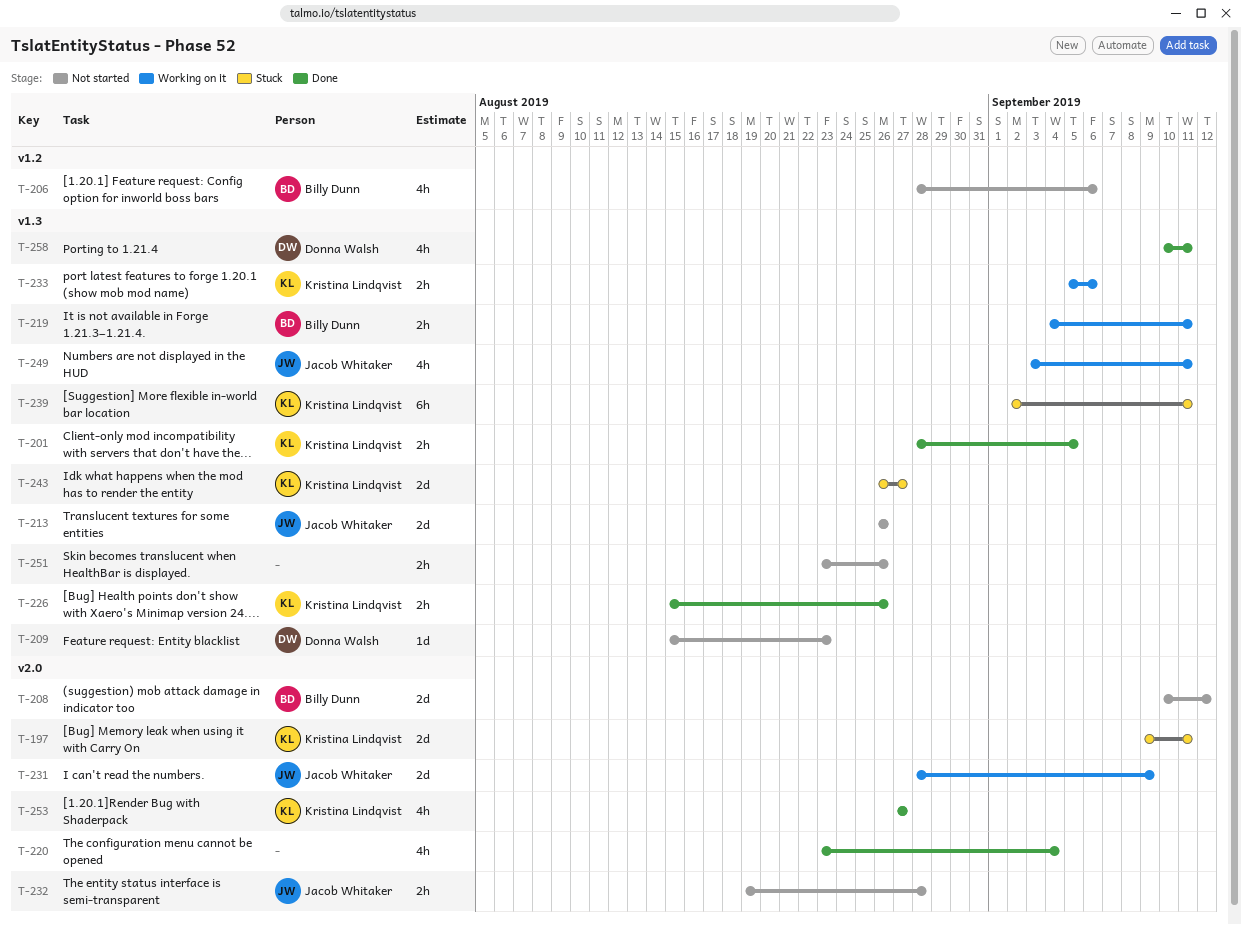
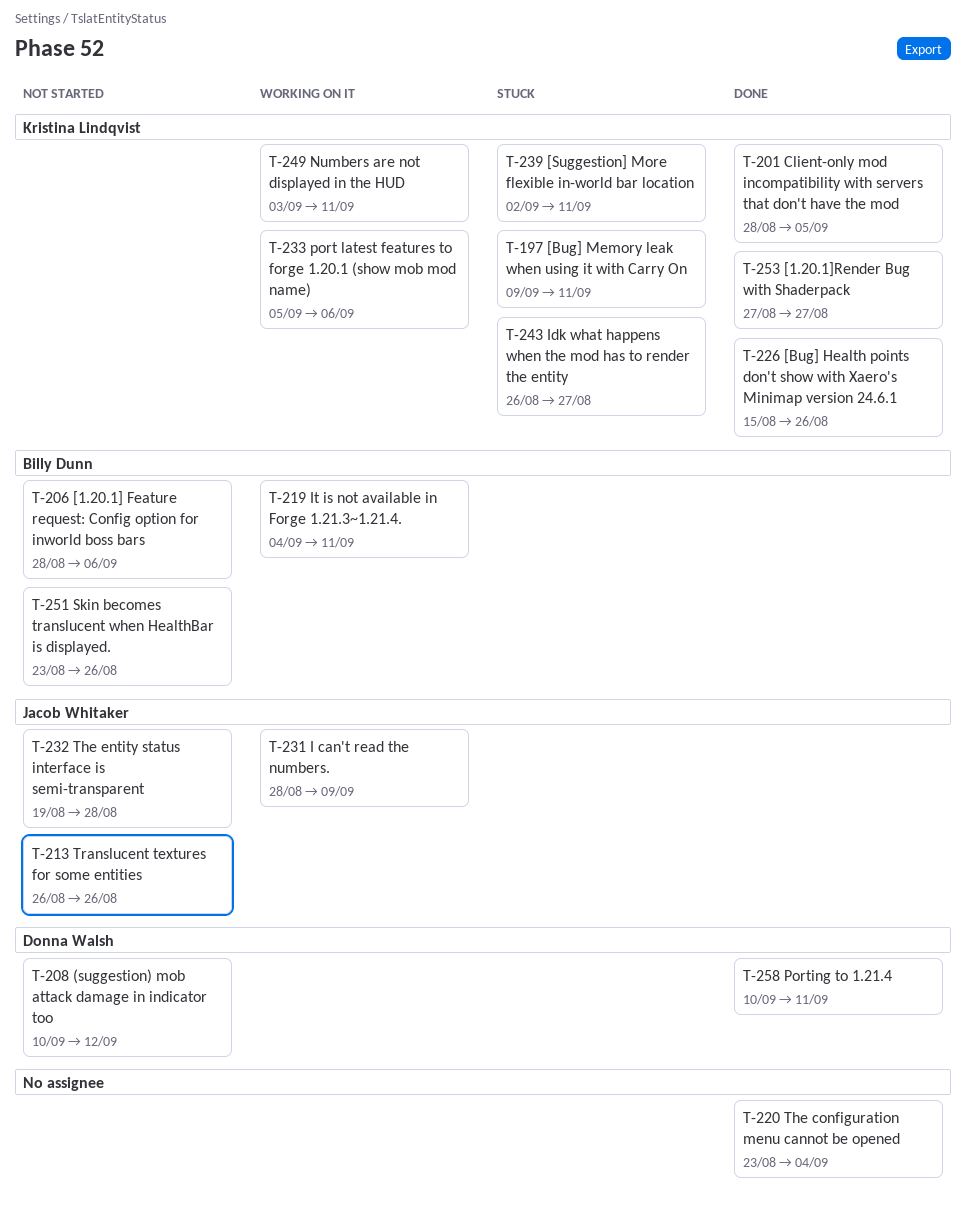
T-208, owner: Billy Dunn -> Donna Walsh
T-209: present -> none
T-249, owner: Jacob Whitaker -> Kristina Lindqvist
T-251, owner: none -> Billy Dunn

